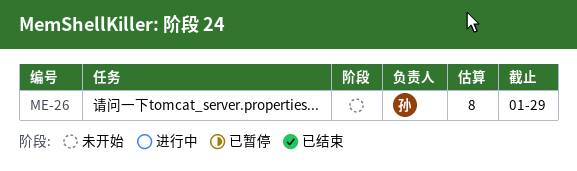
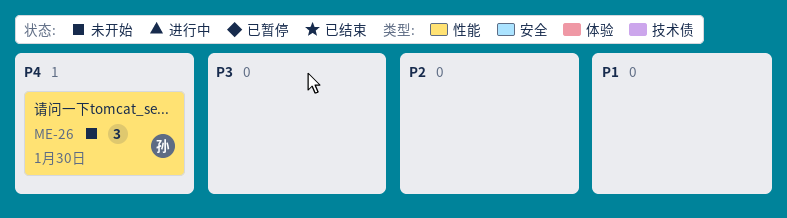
ME-26, estimate: 8 -> 3
ME-26, due: Jan 29 -> Jan 30

